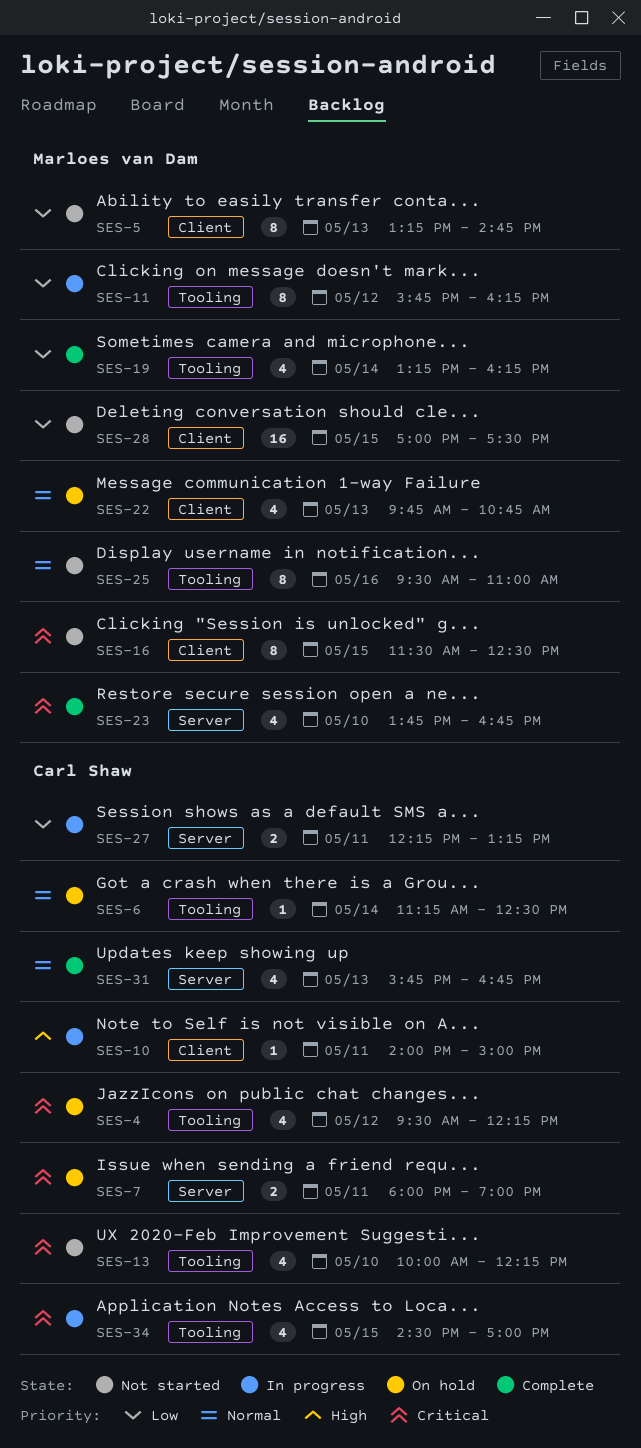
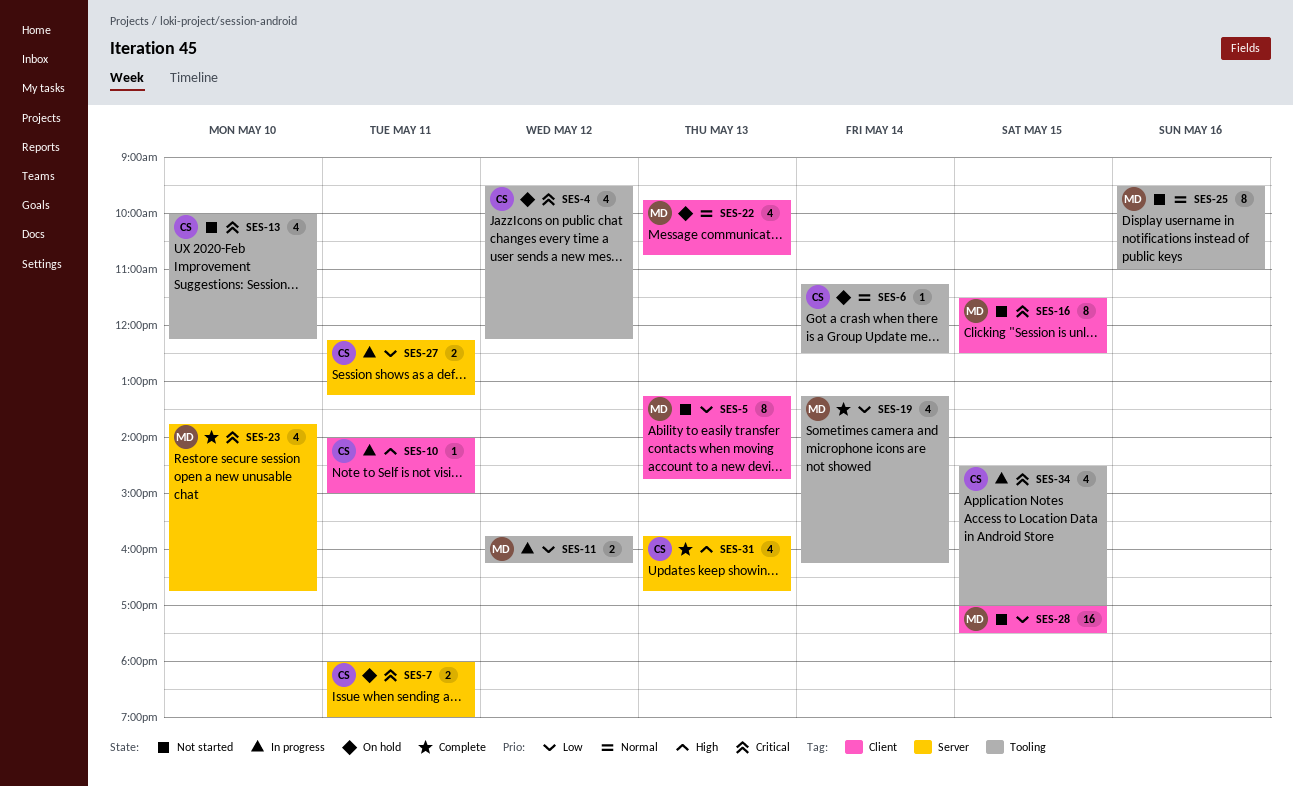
SES-11, estimate: 8 -> 2
SES-31, priority: Normal -> High

